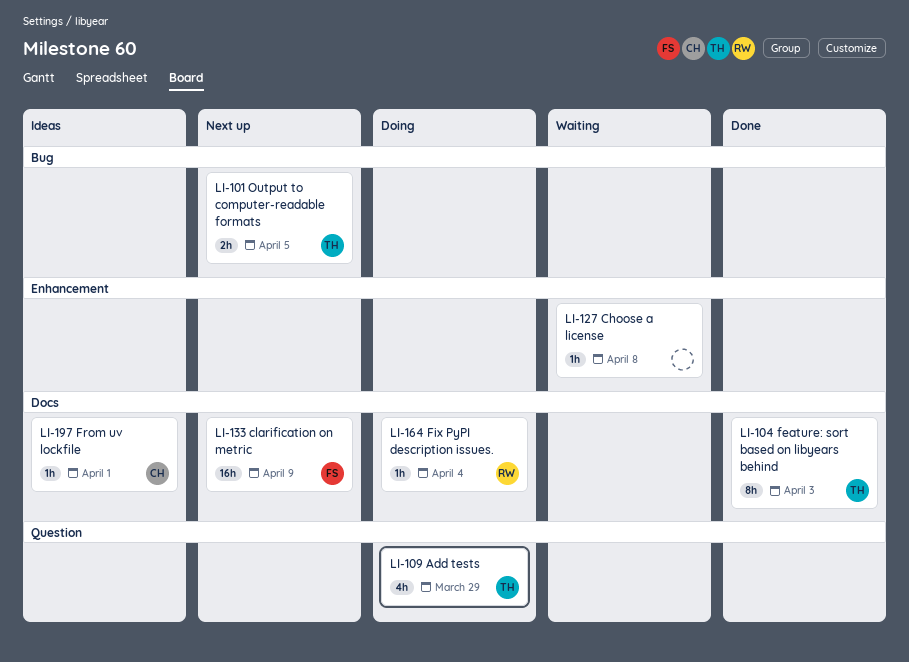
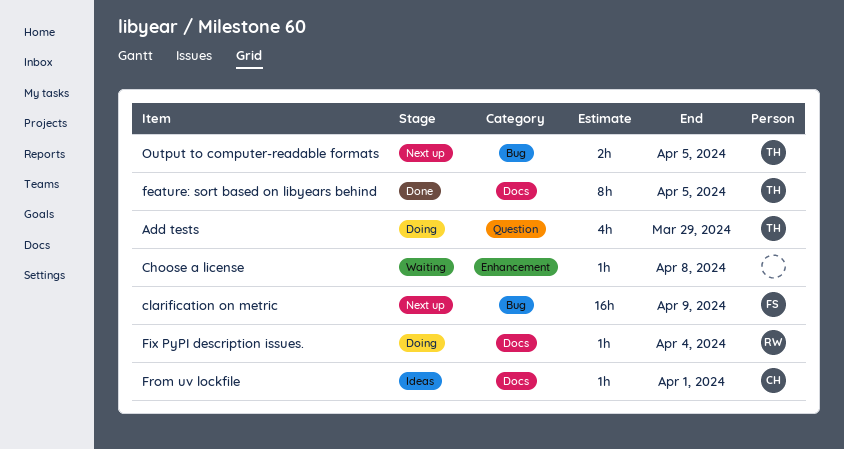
clarification on metric, label: Docs -> Bug
feature: sort based on libyears behind, due: Apr 3 -> Apr 5

